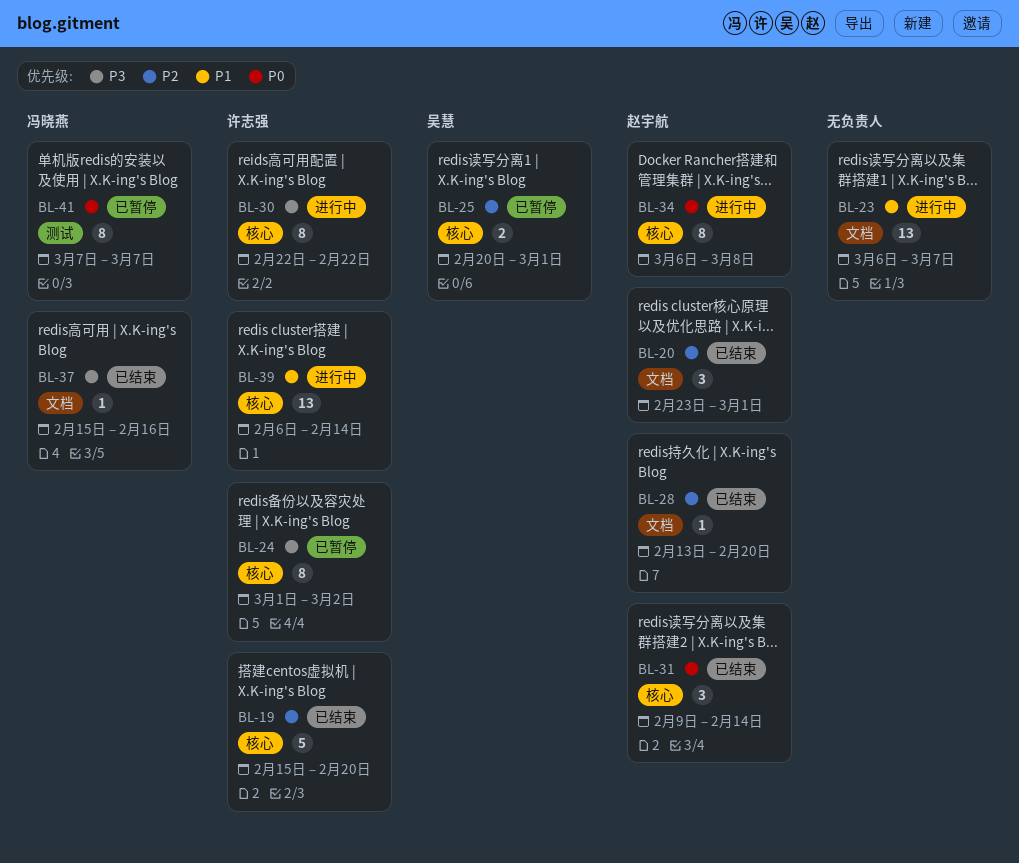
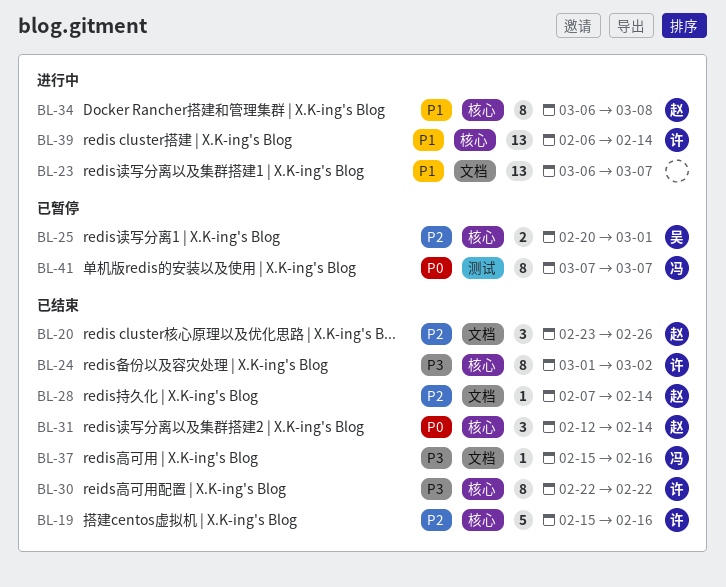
BL-19, due: Feb 20 -> Feb 16
BL-20, due: Mar 1 -> Feb 26
BL-24, status: 已暂停 -> 已结束
BL-28, start: Feb 13 -> Feb 7
BL-28, due: Feb 20 -> Feb 14
BL-30, status: 进行中 -> 已结束
BL-31, start: Feb 9 -> Feb 12
BL-34, priority: P0 -> P1

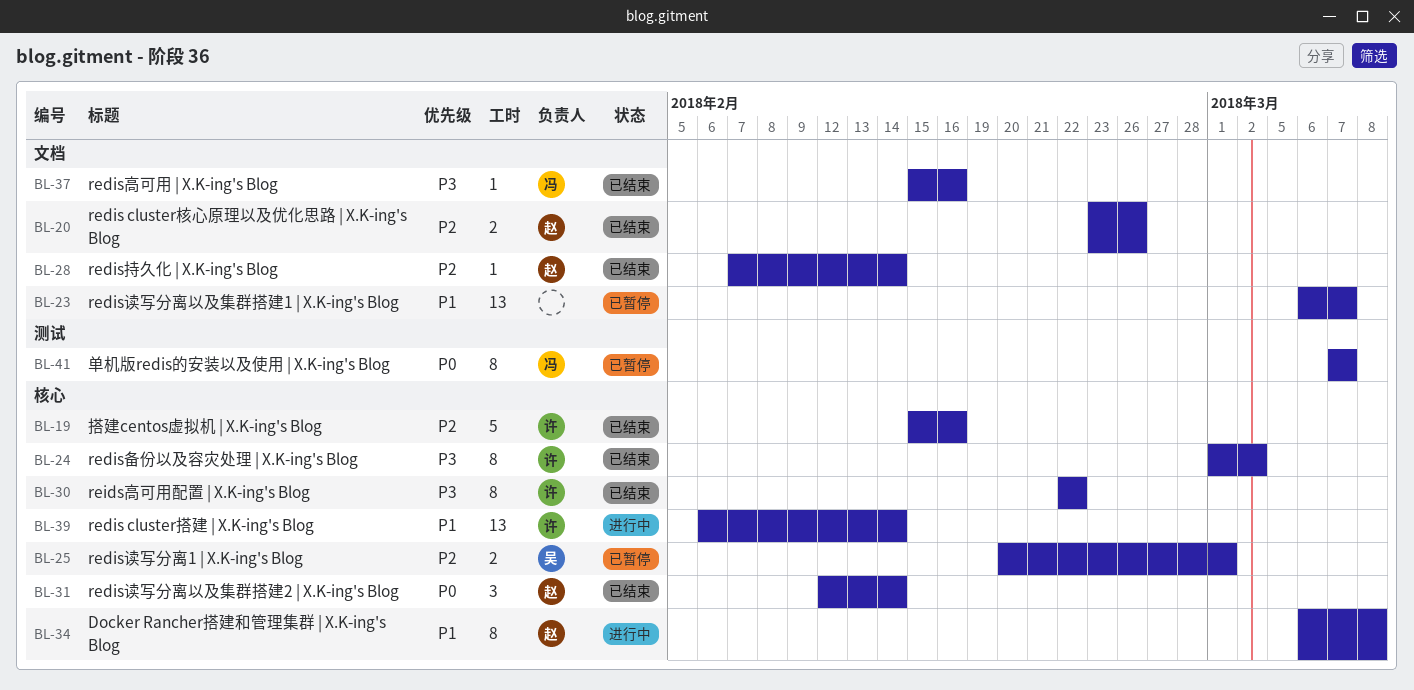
BL-20, estimate: 3 -> 2
BL-23, status: 进行中 -> 已暂停

